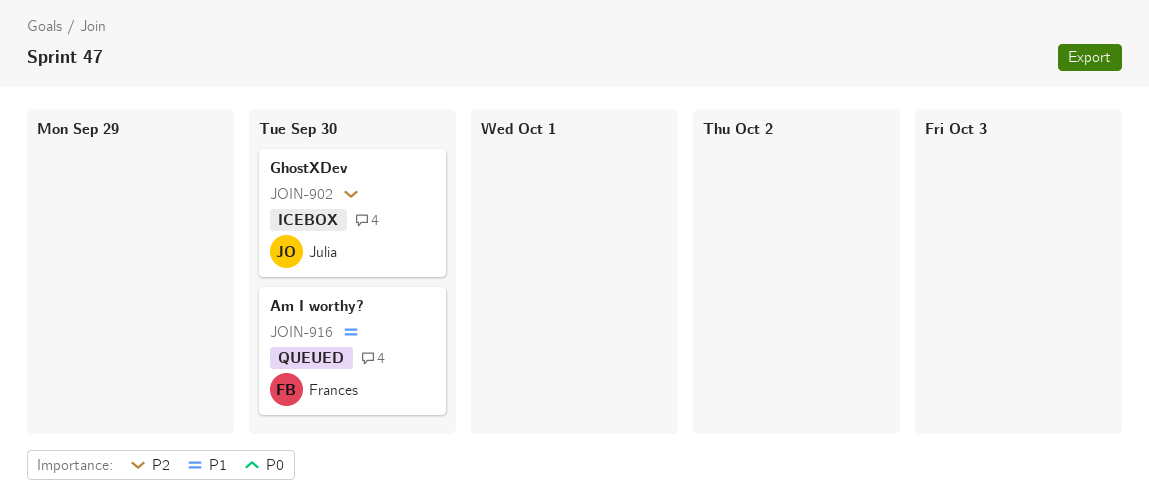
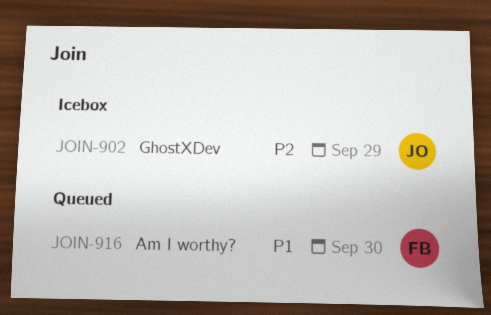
JOIN-902, due: Sep 30 -> Sep 29

